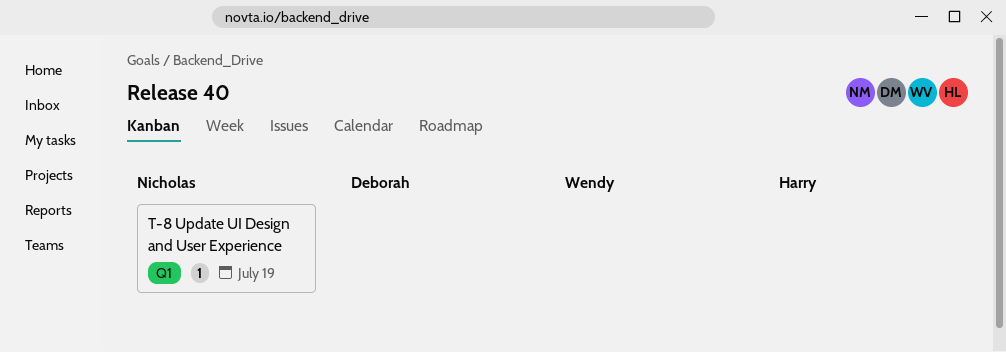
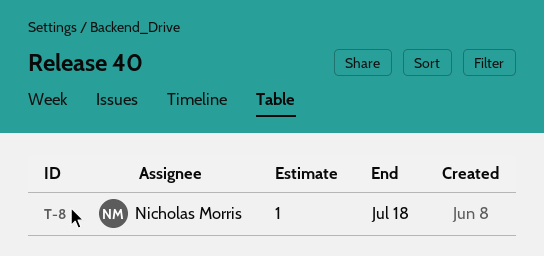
T-8, due: Jul 19 -> Jul 18

